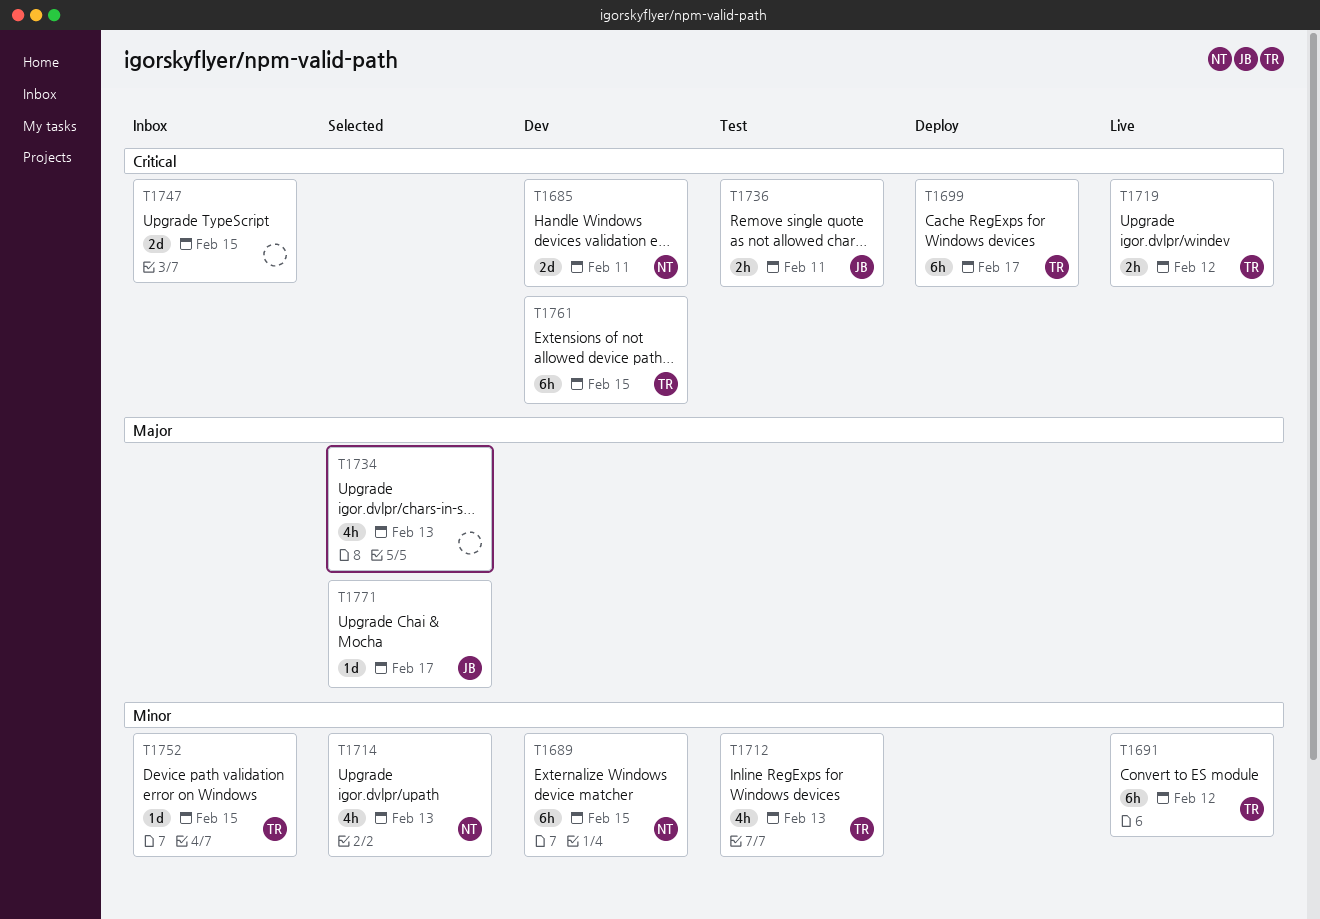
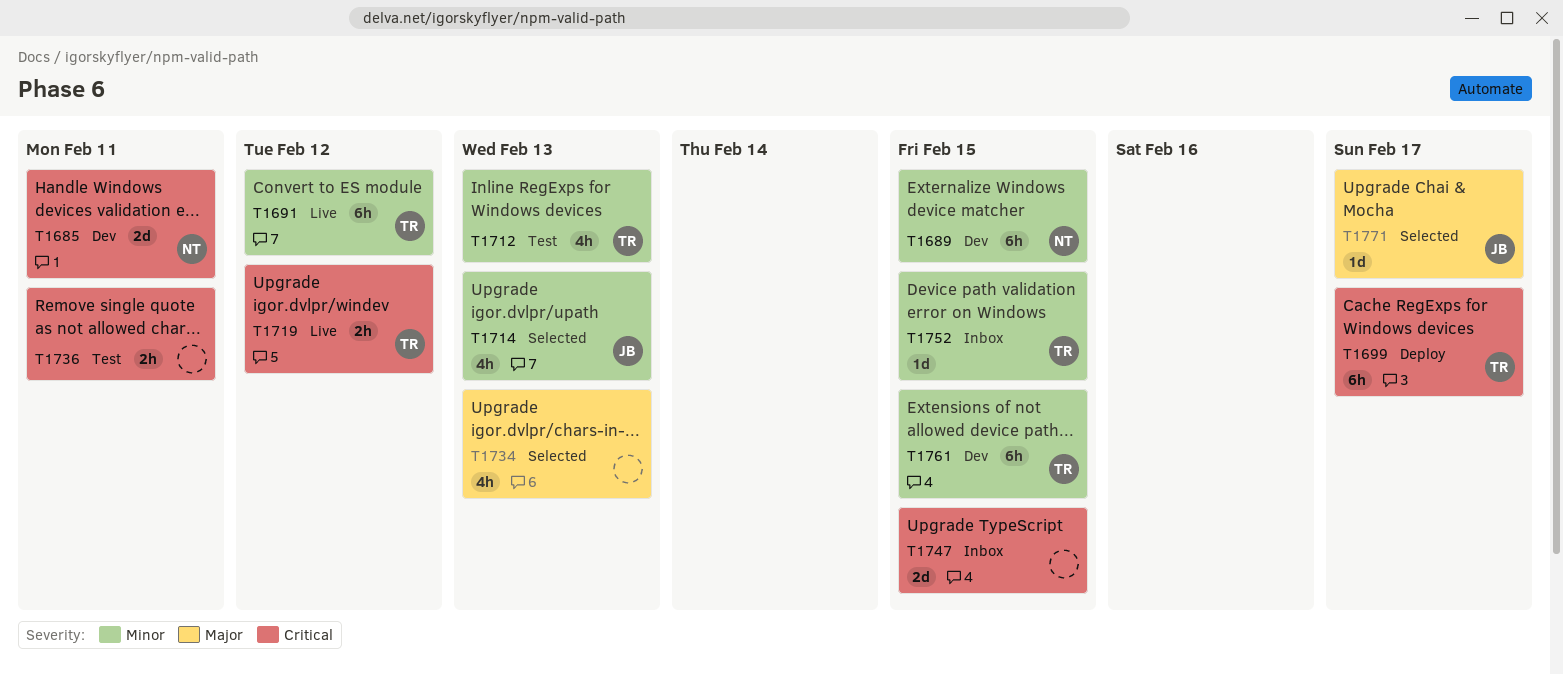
T1714, owner: NT -> JB
T1736, owner: JB -> none
T1761, priority: Critical -> Minor

